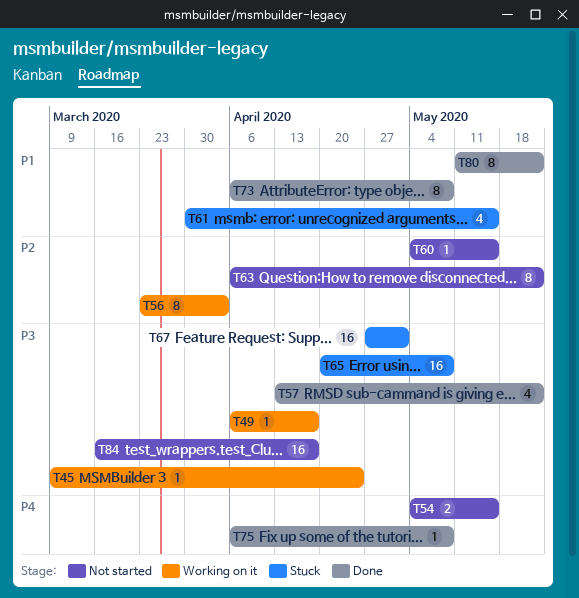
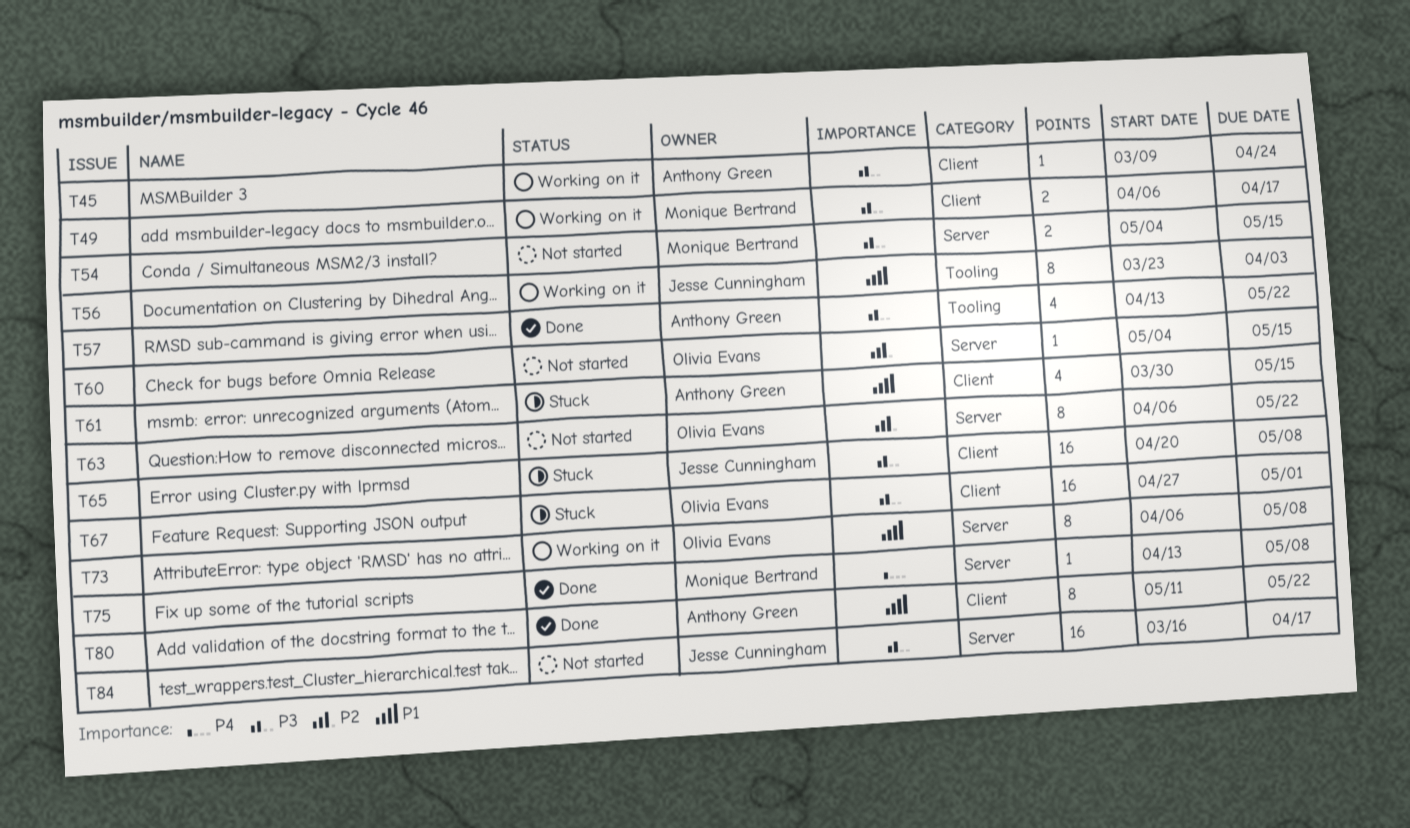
T49, estimate: 1 -> 2
T54, priority: P4 -> P3
T56, priority: P2 -> P1
T73, status: Done -> Working on it
T75, start: Apr 6 -> Apr 13

